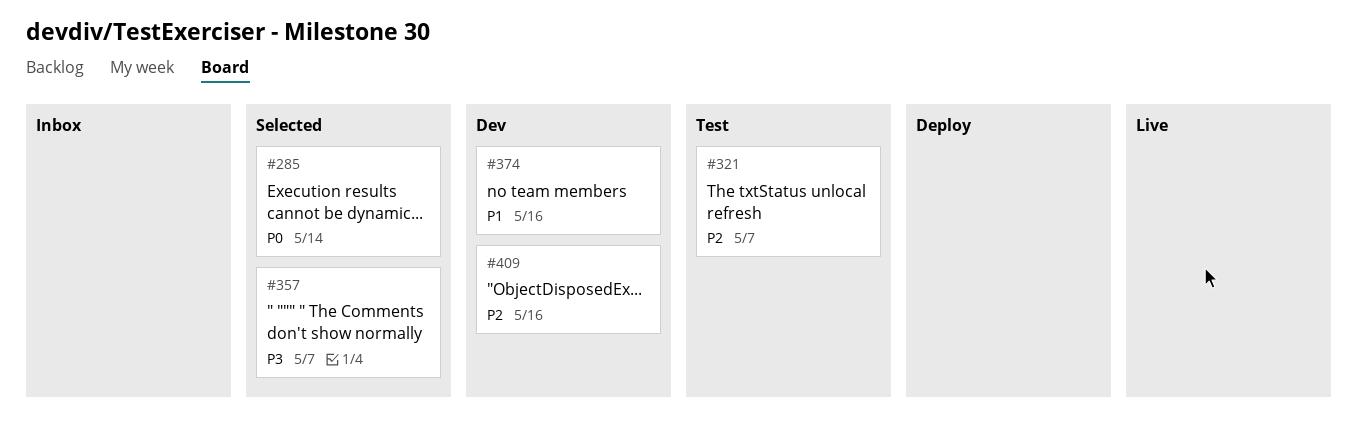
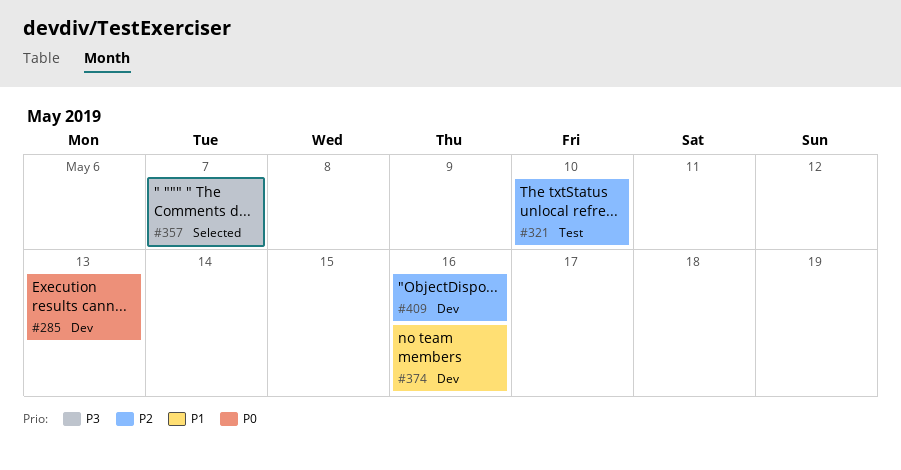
#285, status: Selected -> Dev
#285, due: May 14 -> May 13
#321, due: May 7 -> May 10

